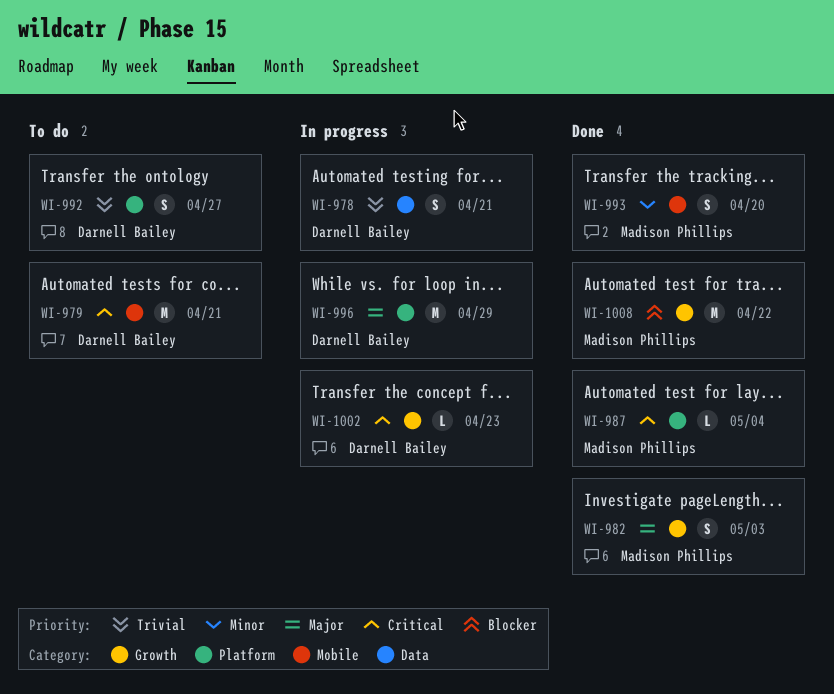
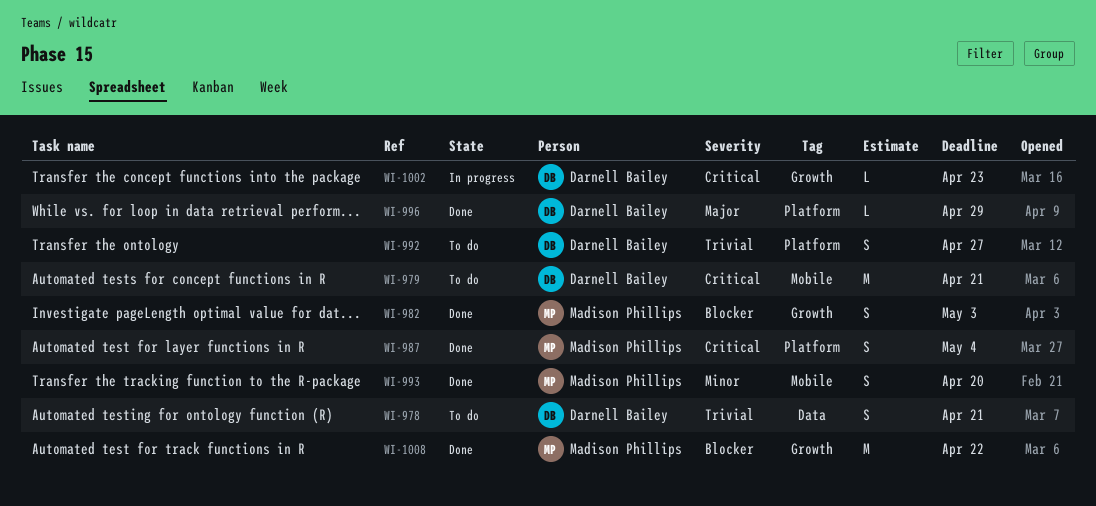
WI-978, status: In progress -> To do
WI-982, priority: Major -> Blocker
WI-987, estimate: L -> S
WI-996, status: In progress -> Done
WI-996, estimate: M -> L

